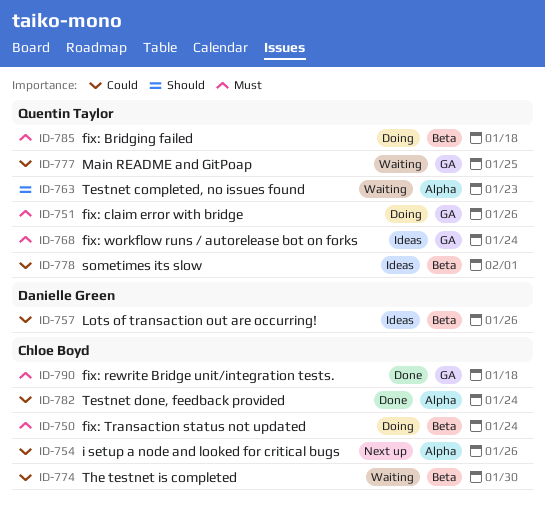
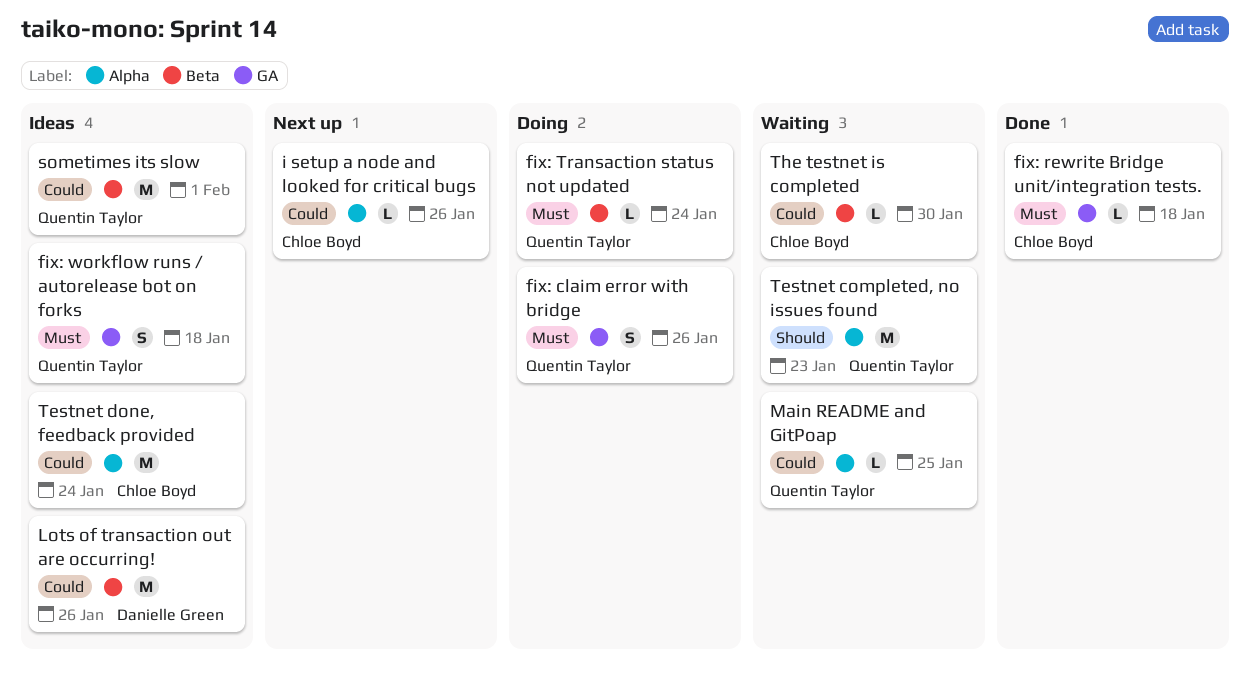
fix: Bridging failed: present -> none
fix: Transaction status not updated, owner: Chloe Boyd -> Quentin Taylor
fix: workflow runs / autorelease bot on forks, due: Jan 24 -> Jan 18
Main README and GitPoap, label: GA -> Alpha
Testnet done, feedback provided, status: Done -> Ideas

